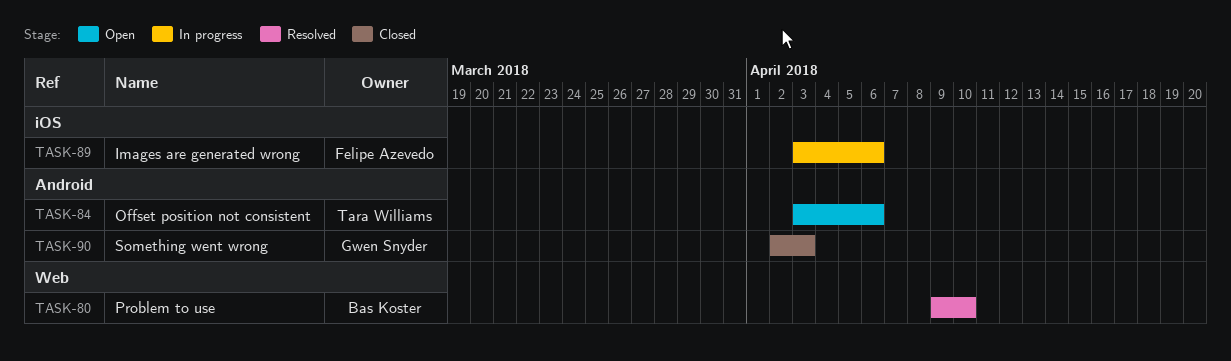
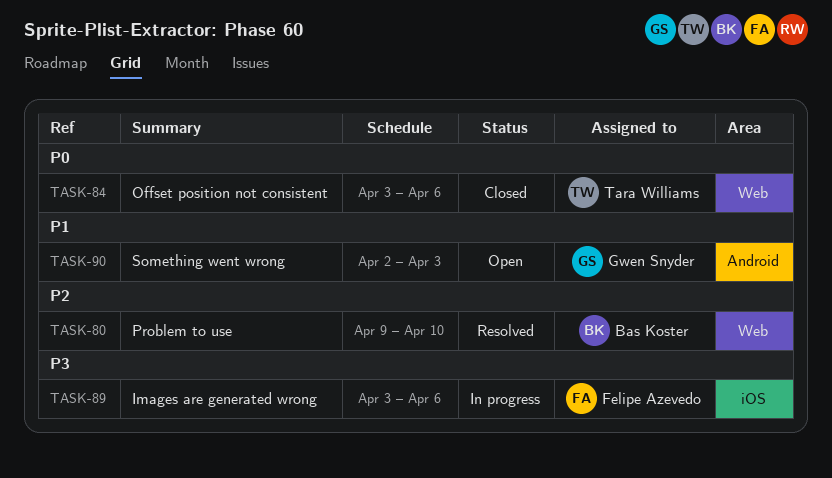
TASK-84, status: Open -> Closed
TASK-84, label: Android -> Web
TASK-90, status: Closed -> Open

